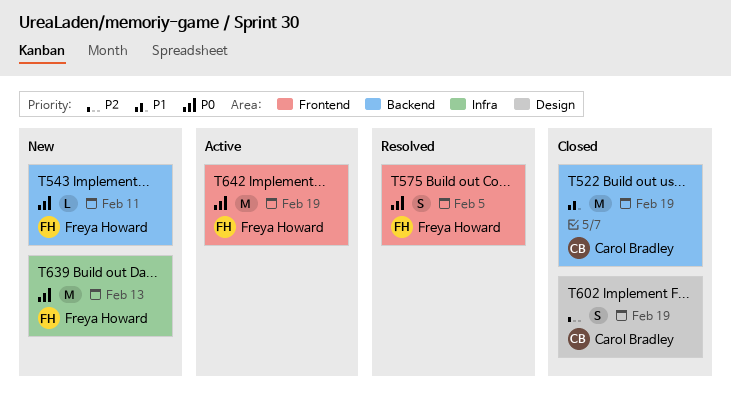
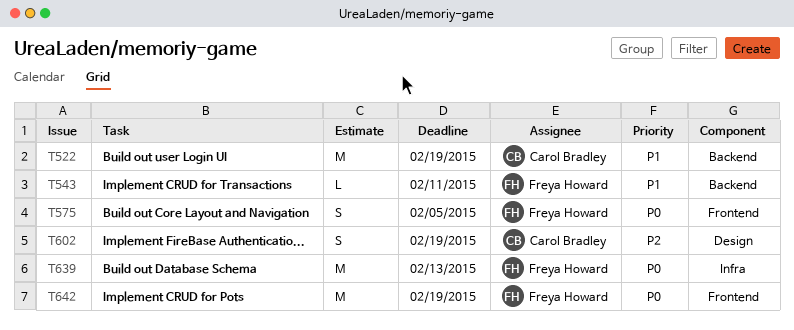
T543, priority: P0 -> P1

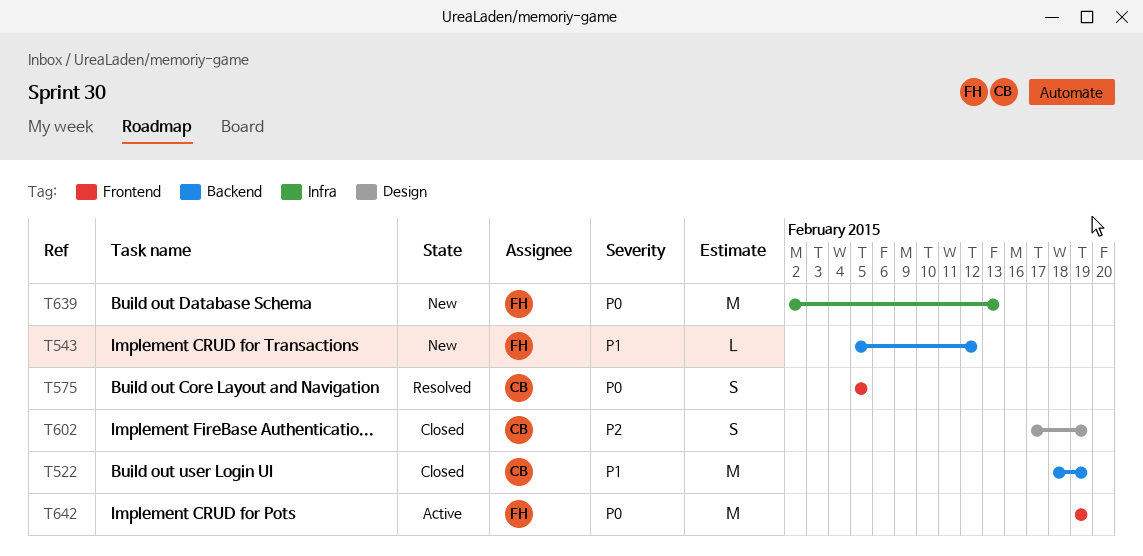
T543, due: Feb 11 -> Feb 12
T575, owner: Freya Howard -> Carol Bradley

